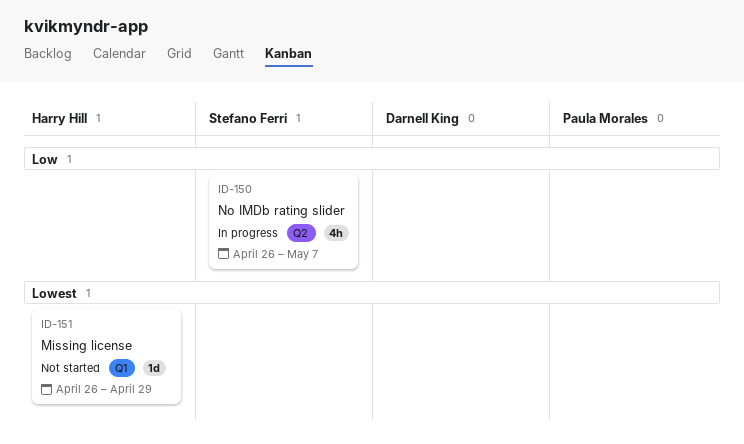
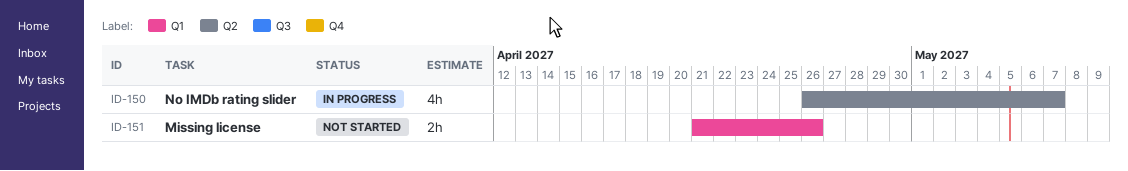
ID-151, estimate: 1d -> 2h
ID-151, start: Apr 26 -> Apr 21
ID-151, due: Apr 29 -> Apr 26

